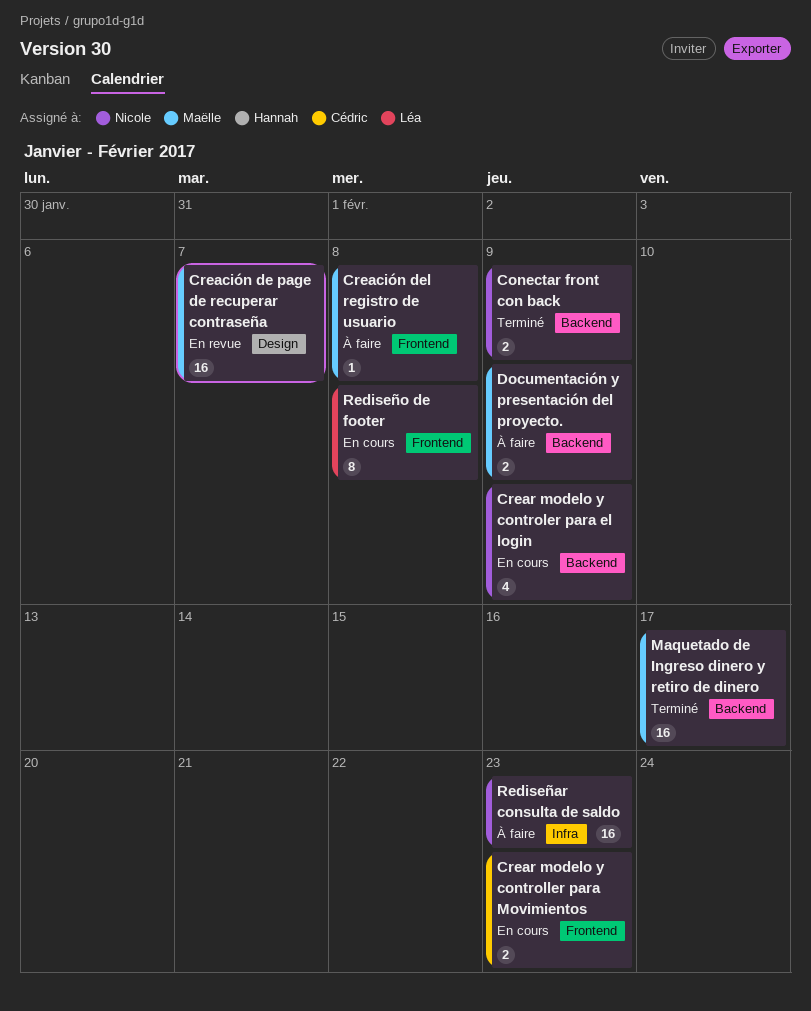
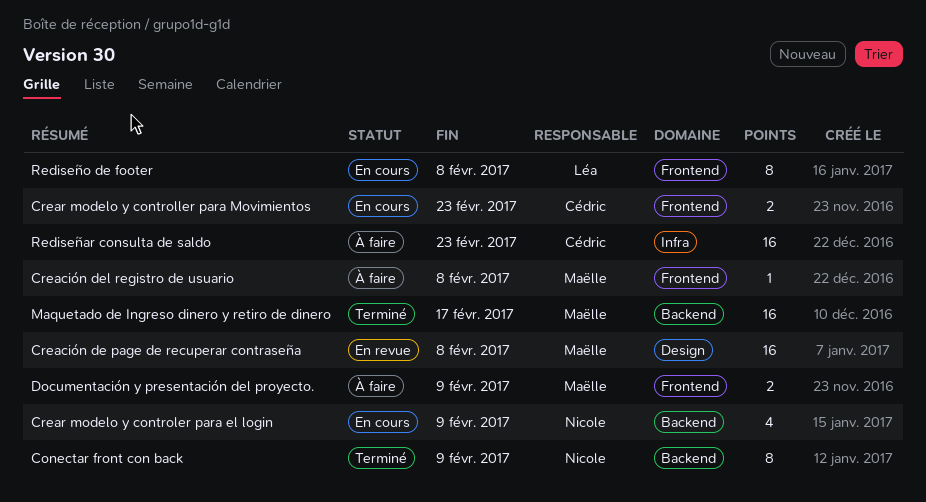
Conectar front con back, estimate: 2 -> 8
Creación de page de recuperar contraseña, due: Feb 7 -> Feb 8
Documentación y presentación del proyecto., label: Backend -> Frontend
Rediseñar consulta de saldo, owner: Nicole -> Cédric

